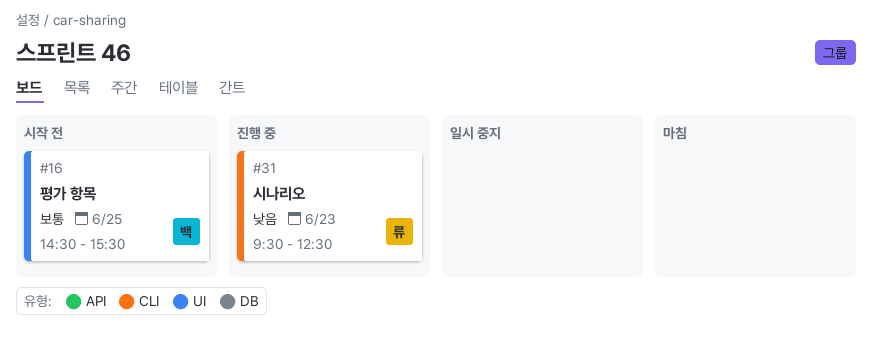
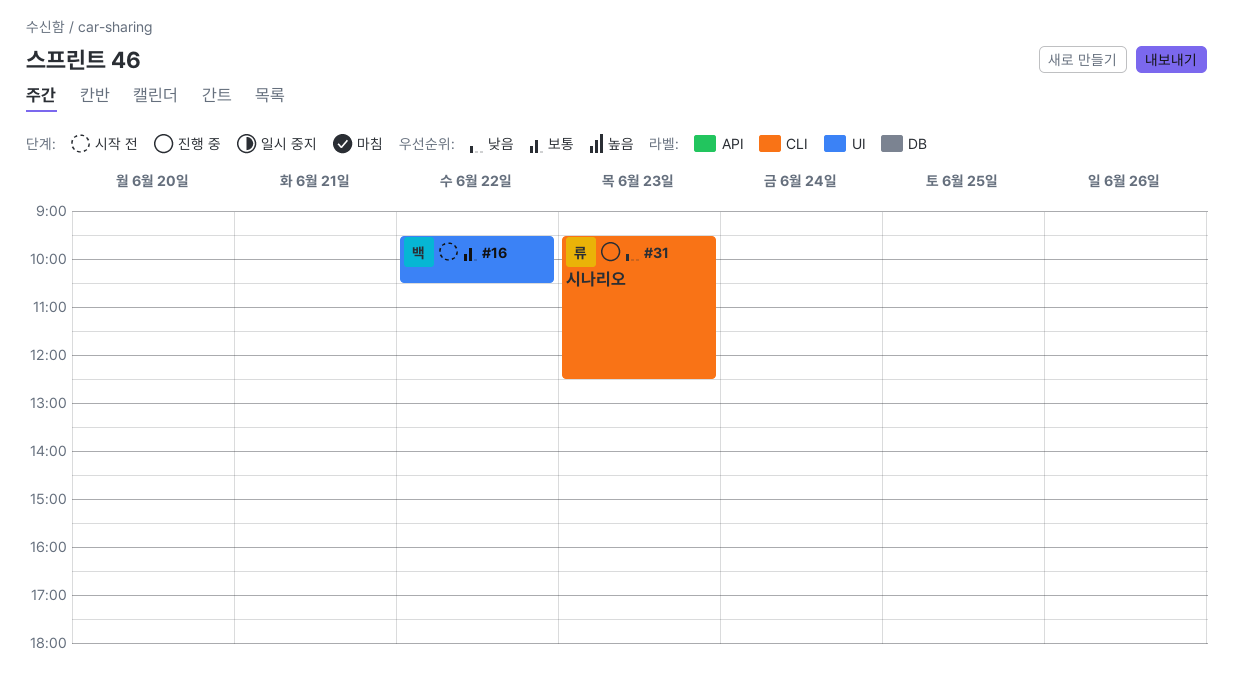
#16, day: Jun 25 -> Jun 22
#16, begins: 14:30 -> 09:30
#16, ends: 15:30 -> 10:30

